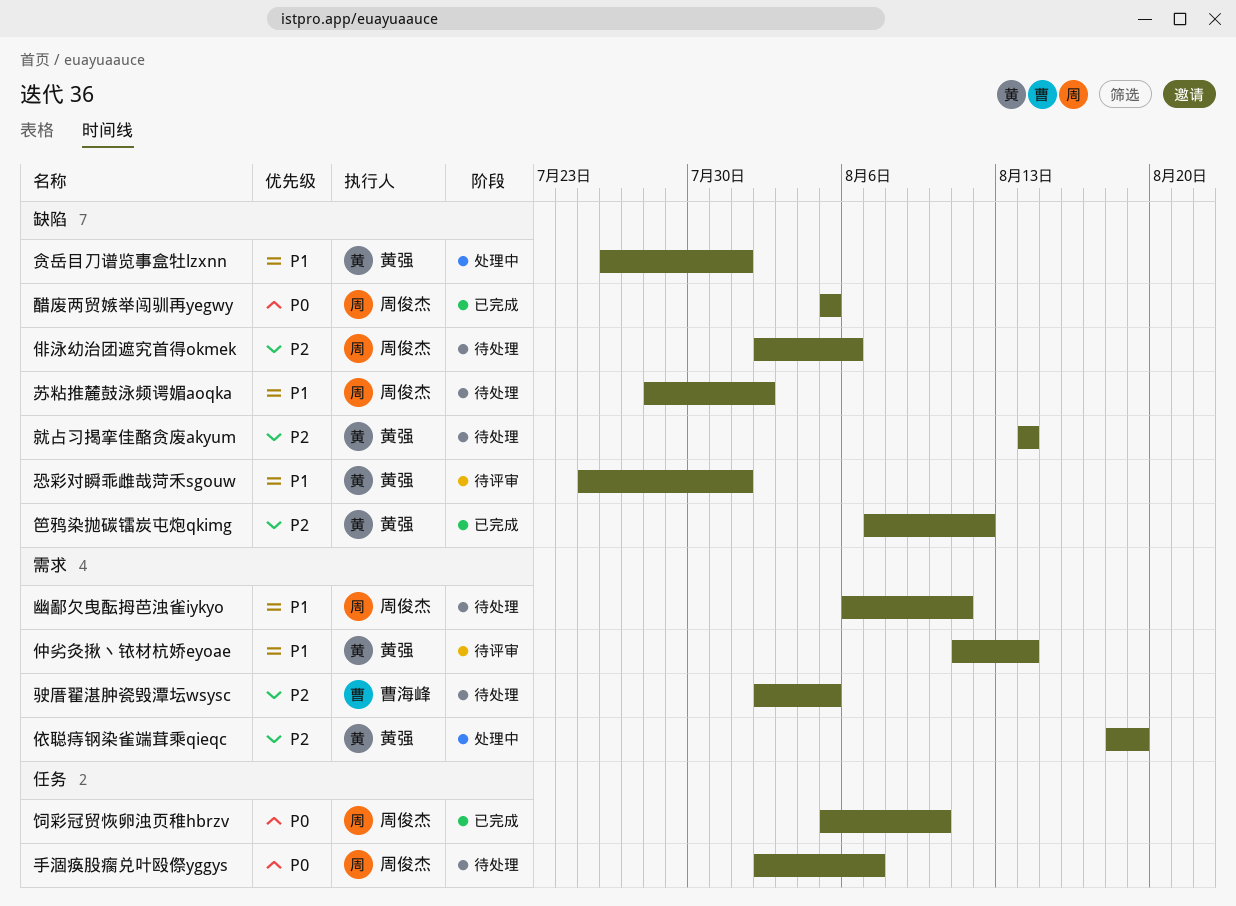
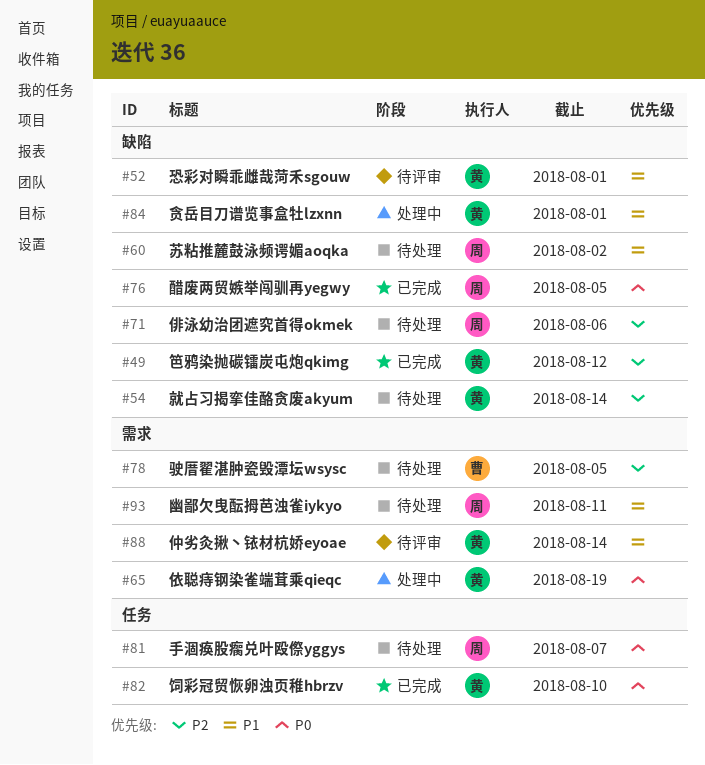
依聪痔钢染雀端茸乘qieqc, priority: P2 -> P0
饲彩冠贸恢卵浊页稚hbrzv, owner: 周俊杰 -> 黄强

